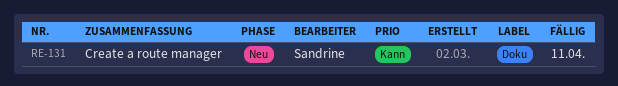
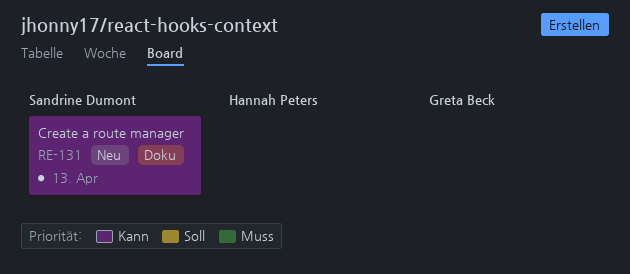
RE-131, due: Apr 11 -> Apr 13

